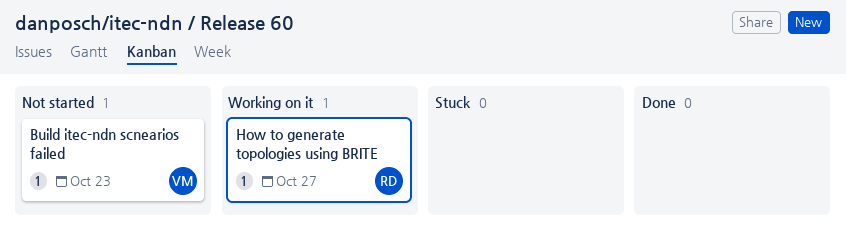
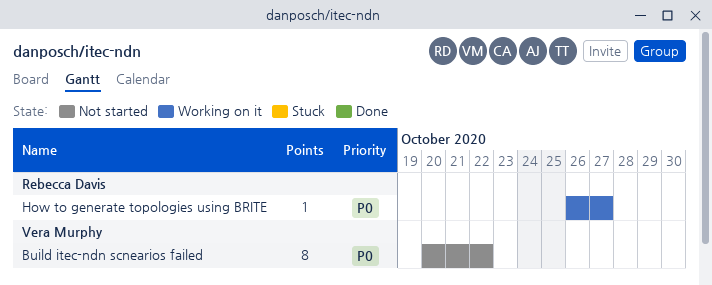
Build itec-ndn scnearios failed, estimate: 1 -> 8
Build itec-ndn scnearios failed, due: Oct 23 -> Oct 22

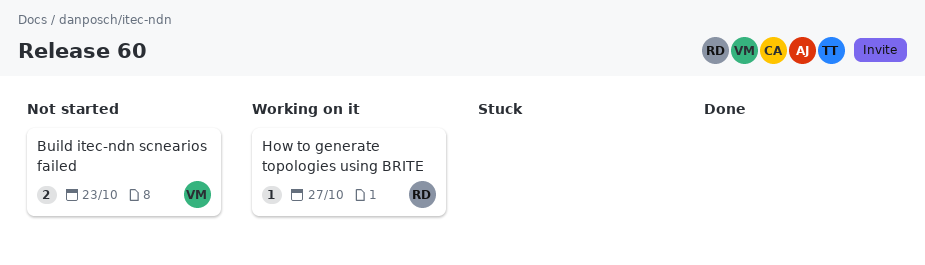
Build itec-ndn scnearios failed, estimate: 8 -> 2
Build itec-ndn scnearios failed, due: Oct 22 -> Oct 23

